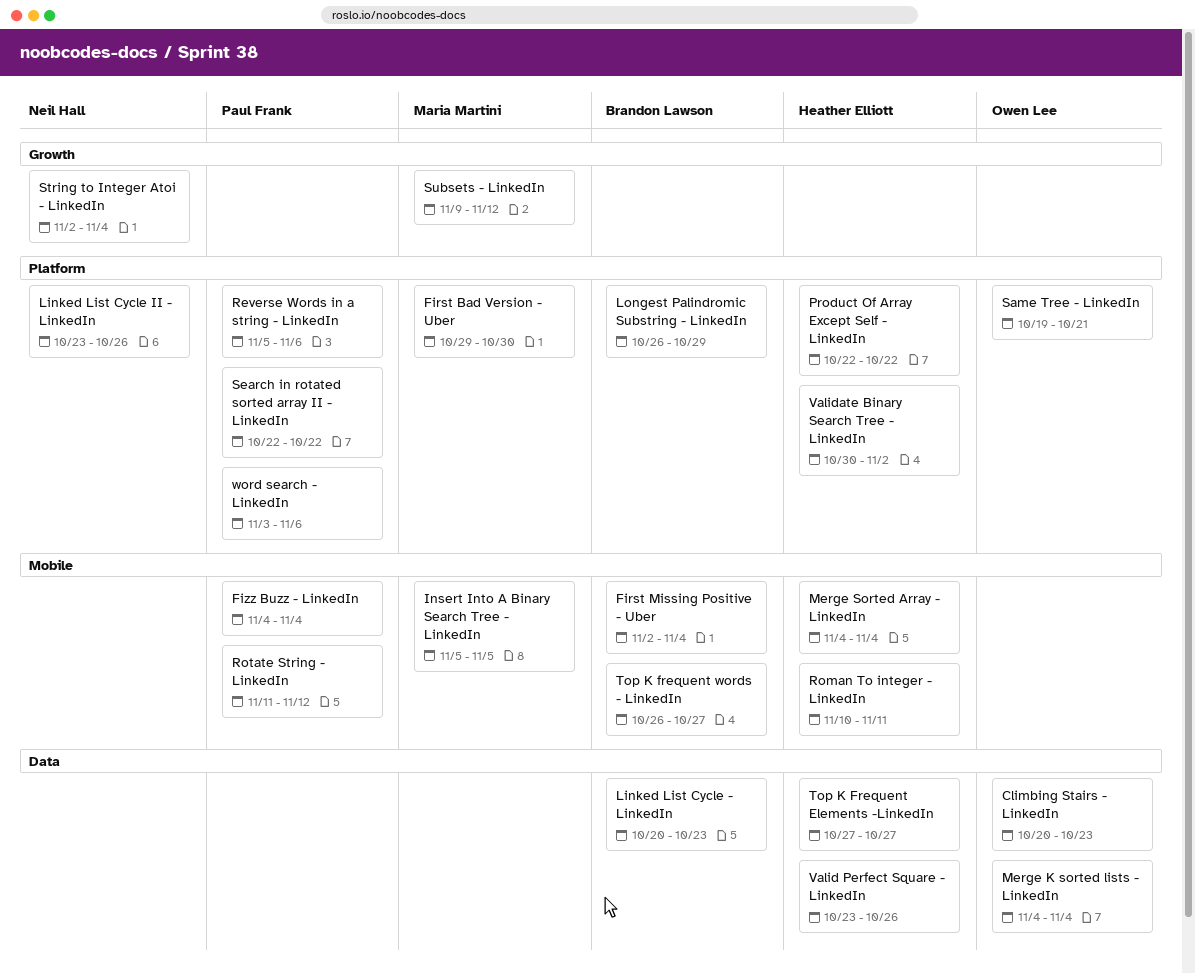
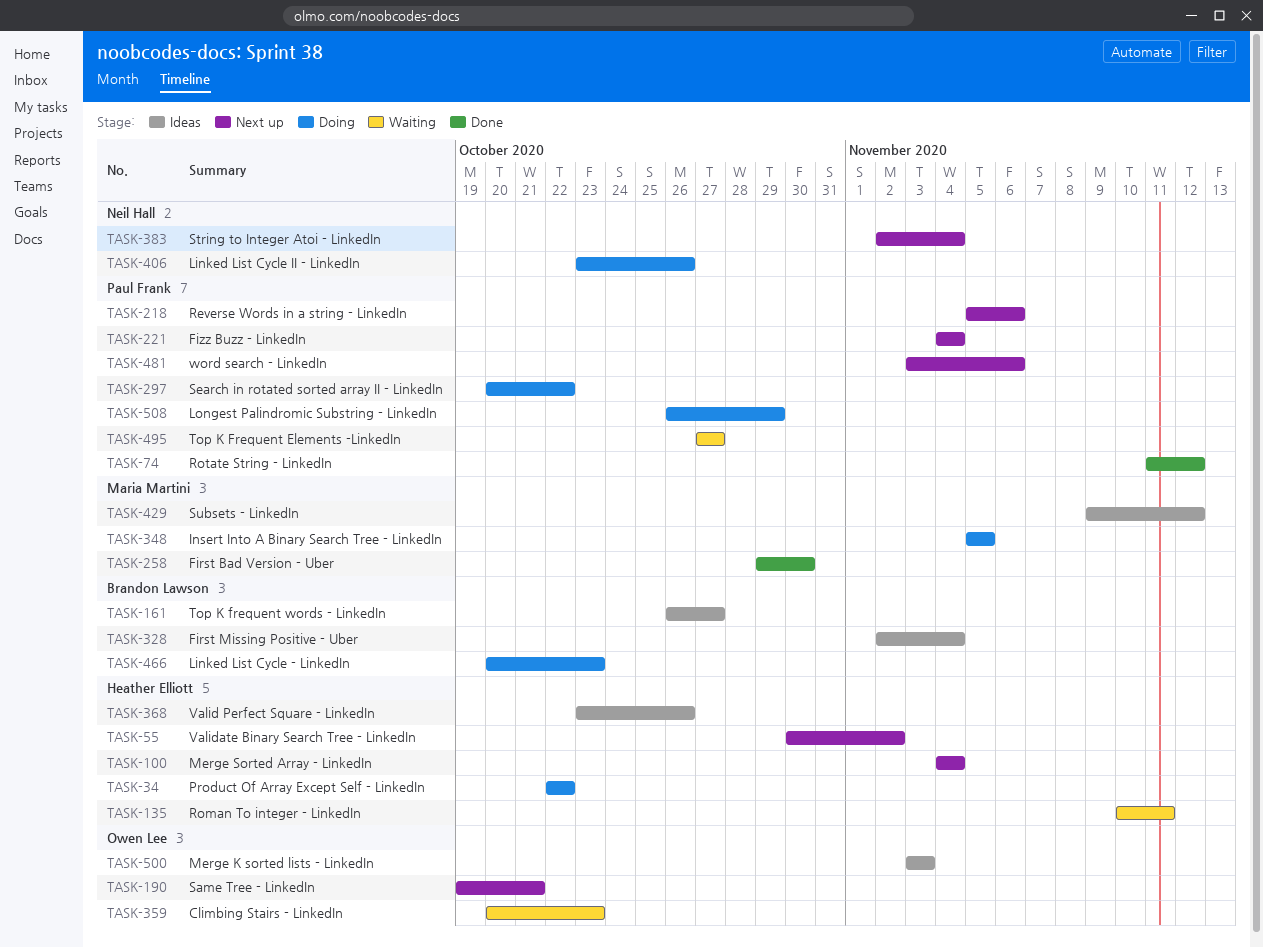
Longest Palindromic Substring - LinkedIn, owner: Brandon Lawson -> Paul Frank
Merge K sorted lists - LinkedIn, start: Nov 4 -> Nov 3
Merge K sorted lists - LinkedIn, due: Nov 4 -> Nov 3
Search in rotated sorted array II - LinkedIn, start: Oct 22 -> Oct 20
Top K Frequent Elements -LinkedIn, owner: Heather Elliott -> Paul Frank

